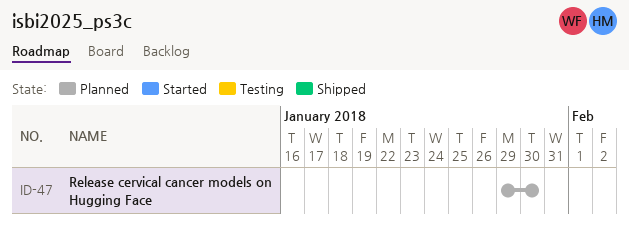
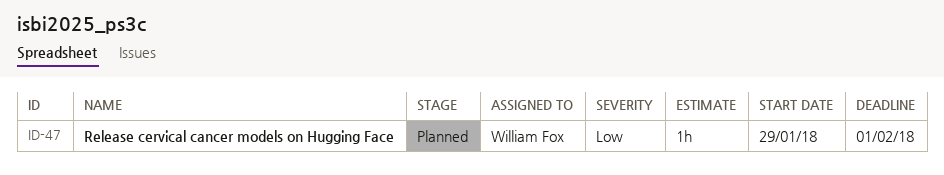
ID-47, due: Jan 30 -> Feb 1

